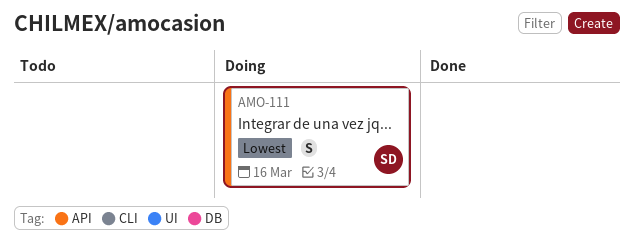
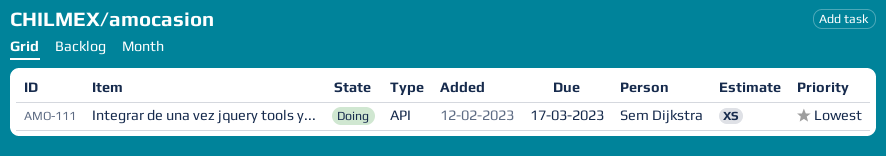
AMO-111, estimate: S -> XS
AMO-111, due: Mar 16 -> Mar 17

